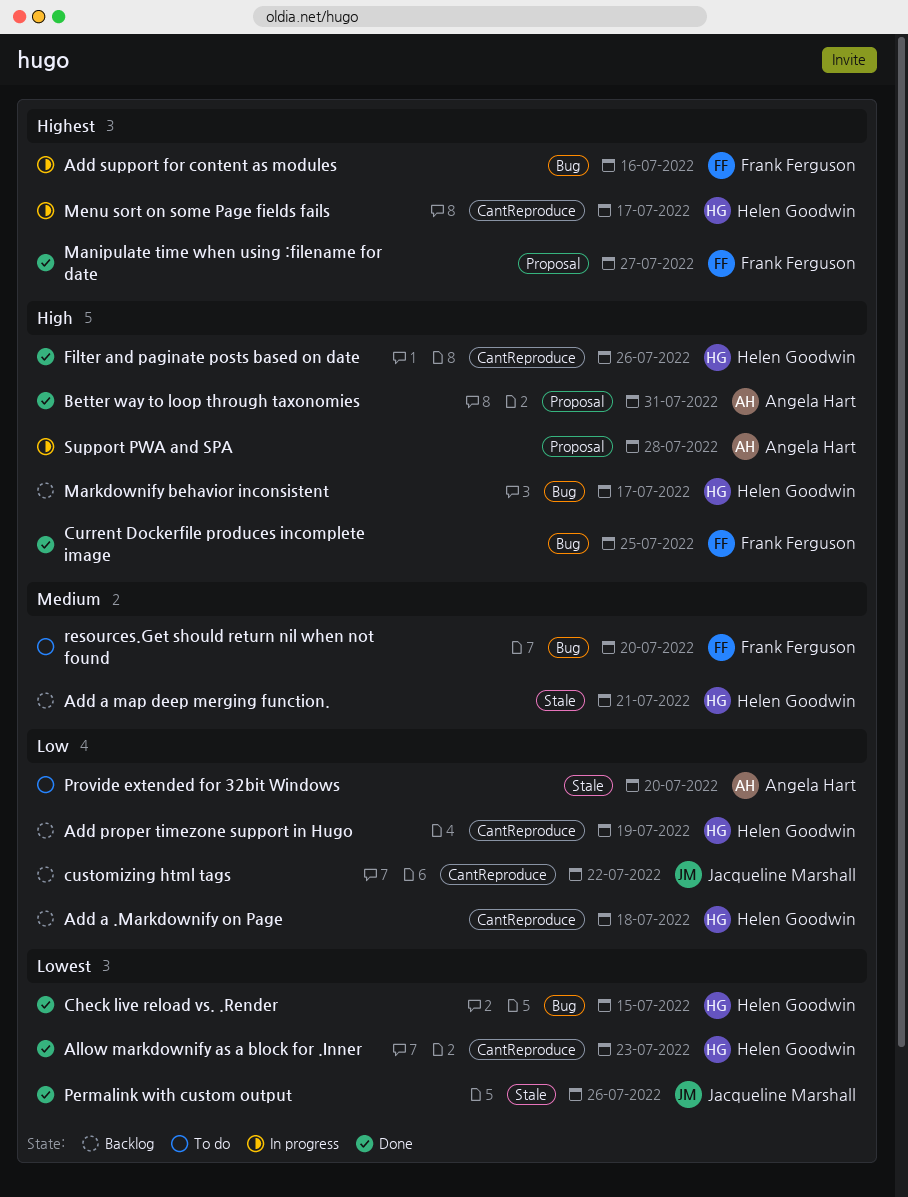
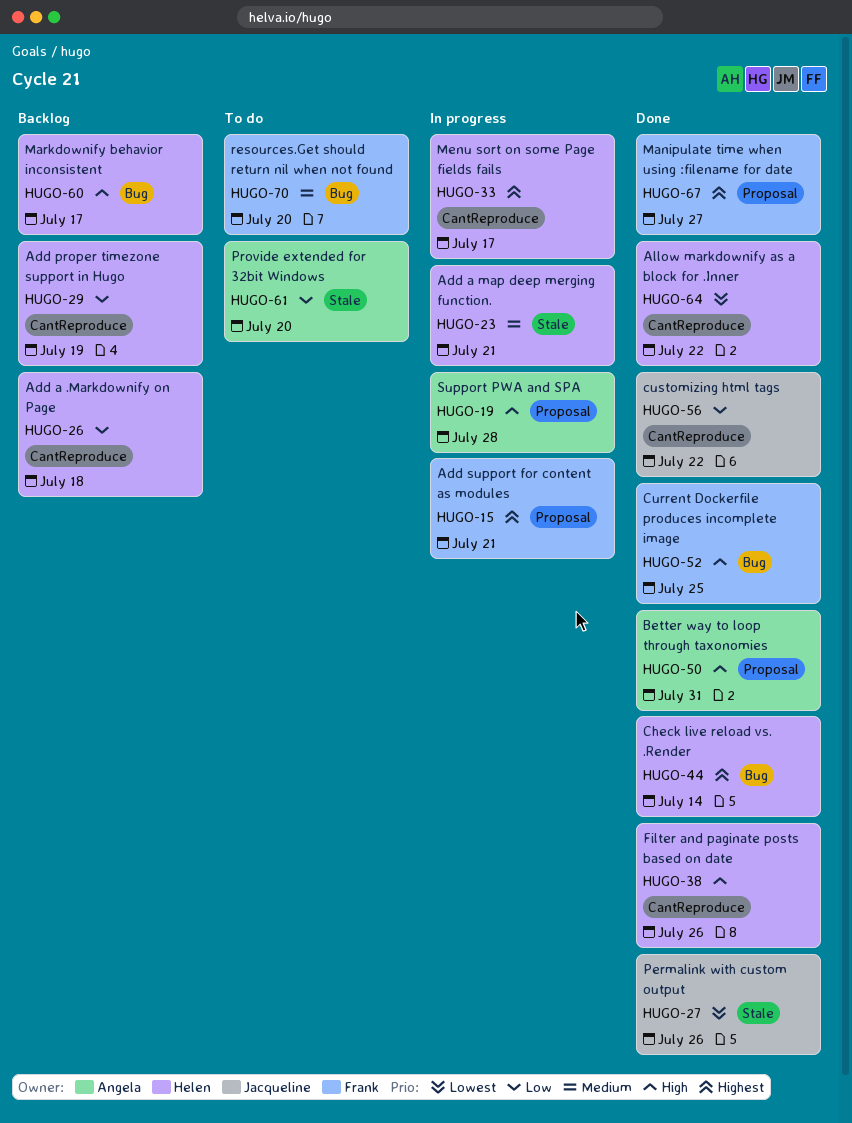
Add a map deep merging function., status: Backlog -> In progress
Add support for content as modules, label: Bug -> Proposal
Add support for content as modules, due: Jul 16 -> Jul 21
Allow markdownify as a block for .Inner, due: Jul 23 -> Jul 22
Check live reload vs. .Render, priority: Lowest -> Highest
Check live reload vs. .Render, due: Jul 15 -> Jul 14
customizing html tags, status: Backlog -> Done

